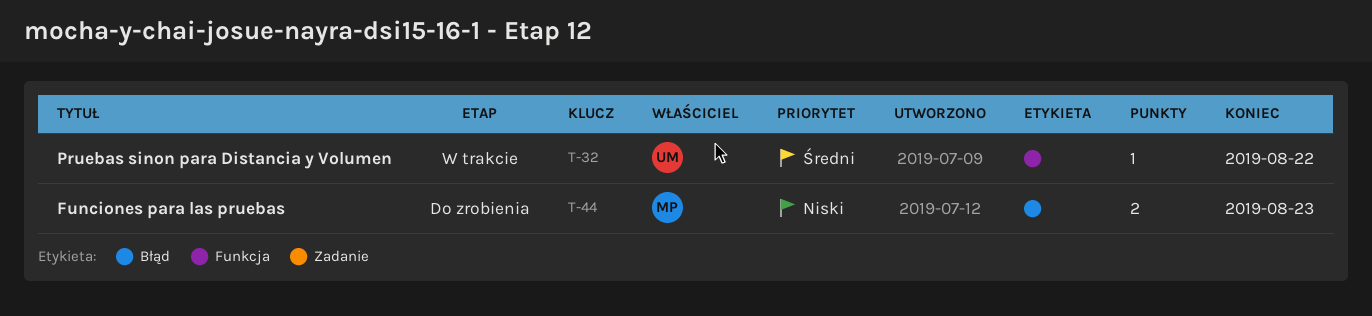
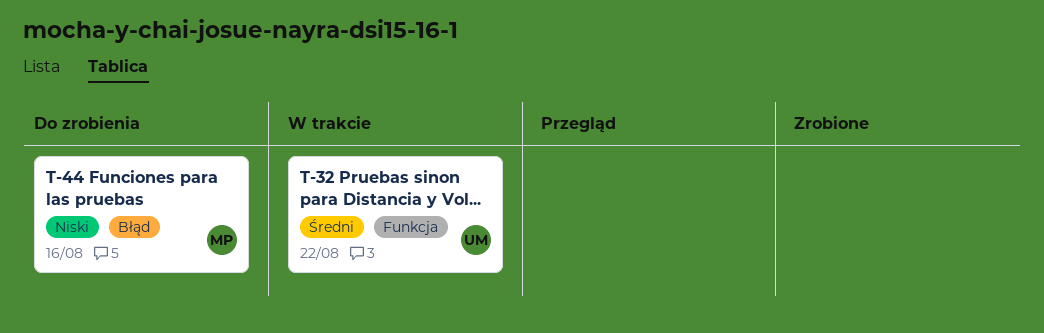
T-44, due: Aug 23 -> Aug 16

